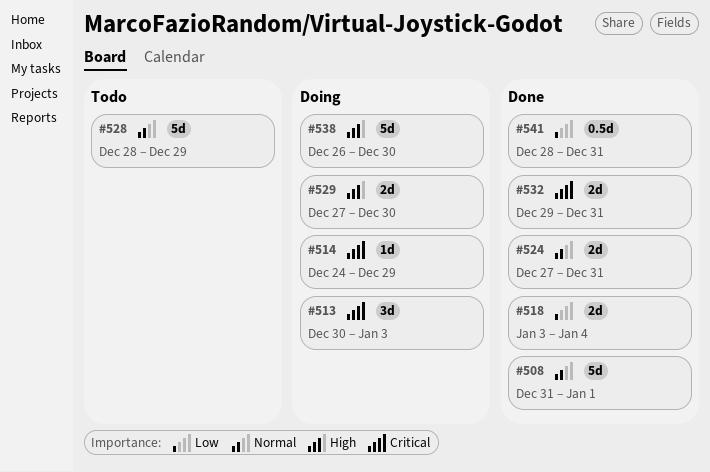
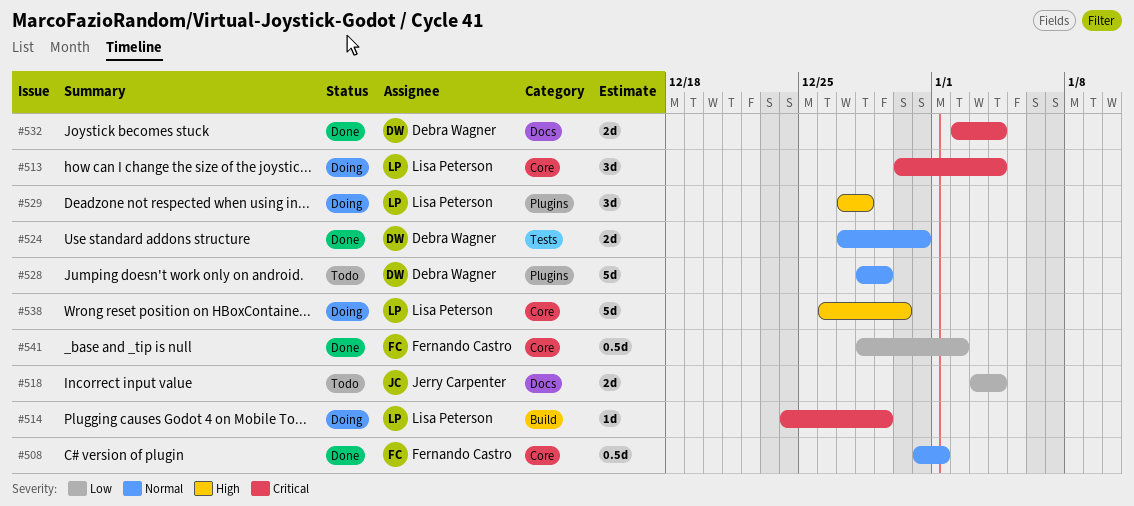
#508, estimate: 5d -> 0.5d
#513, due: Jan 3 -> Jan 4
#518, status: Done -> Todo
#529, estimate: 2d -> 3d
#529, due: Dec 30 -> Dec 28
#532, start: Dec 29 -> Jan 2
#532, due: Dec 31 -> Jan 4
#541, due: Dec 31 -> Jan 2

